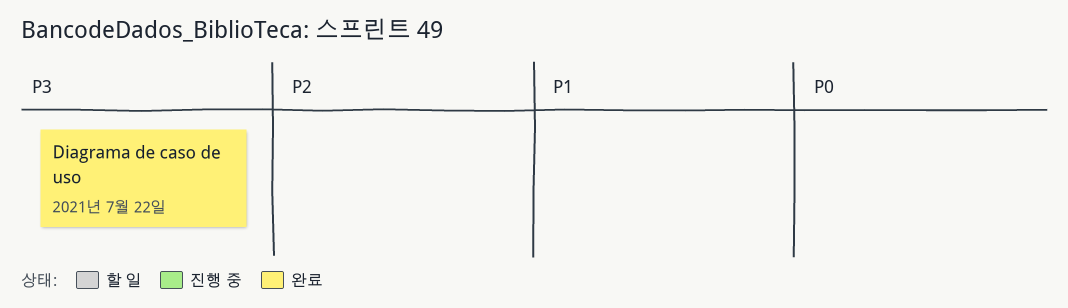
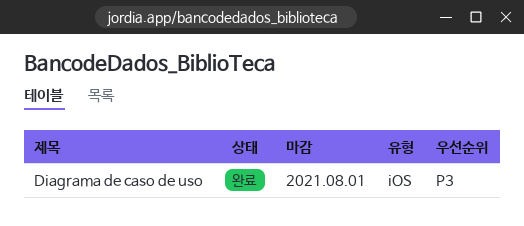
Diagrama de caso de uso, due: Jul 22 -> Aug 1

